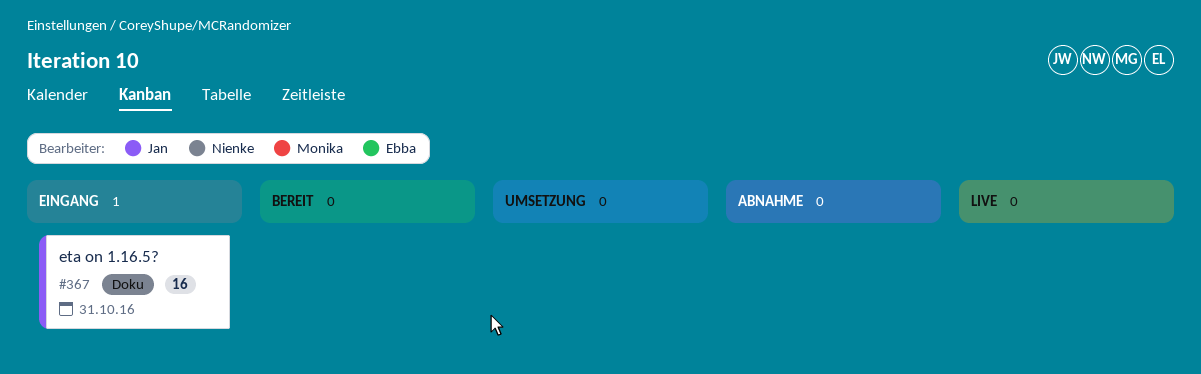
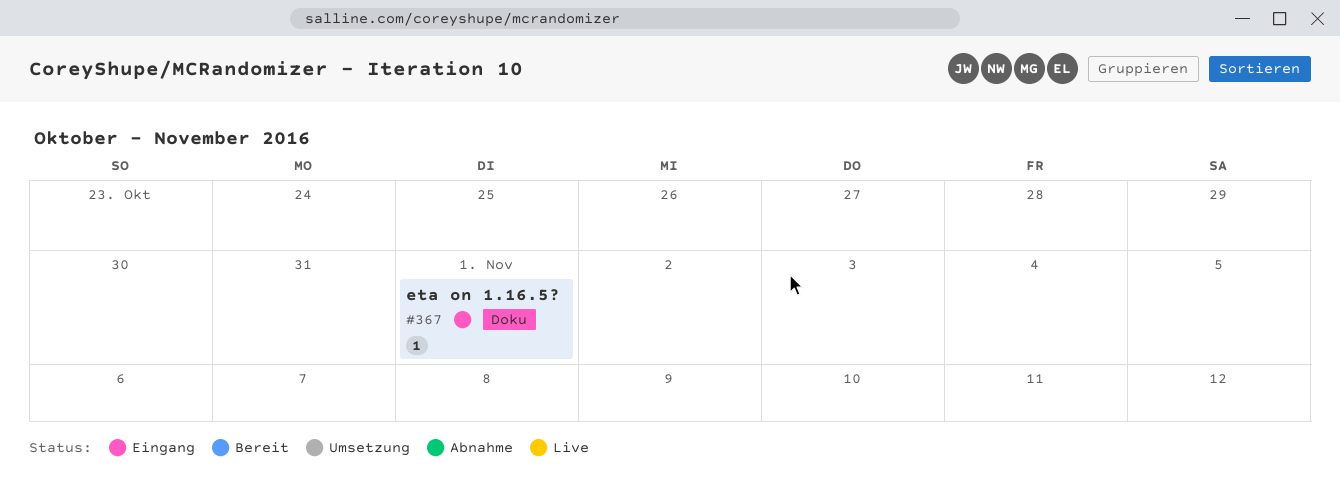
#367, estimate: 16 -> 1
#367, due: Oct 31 -> Nov 1

